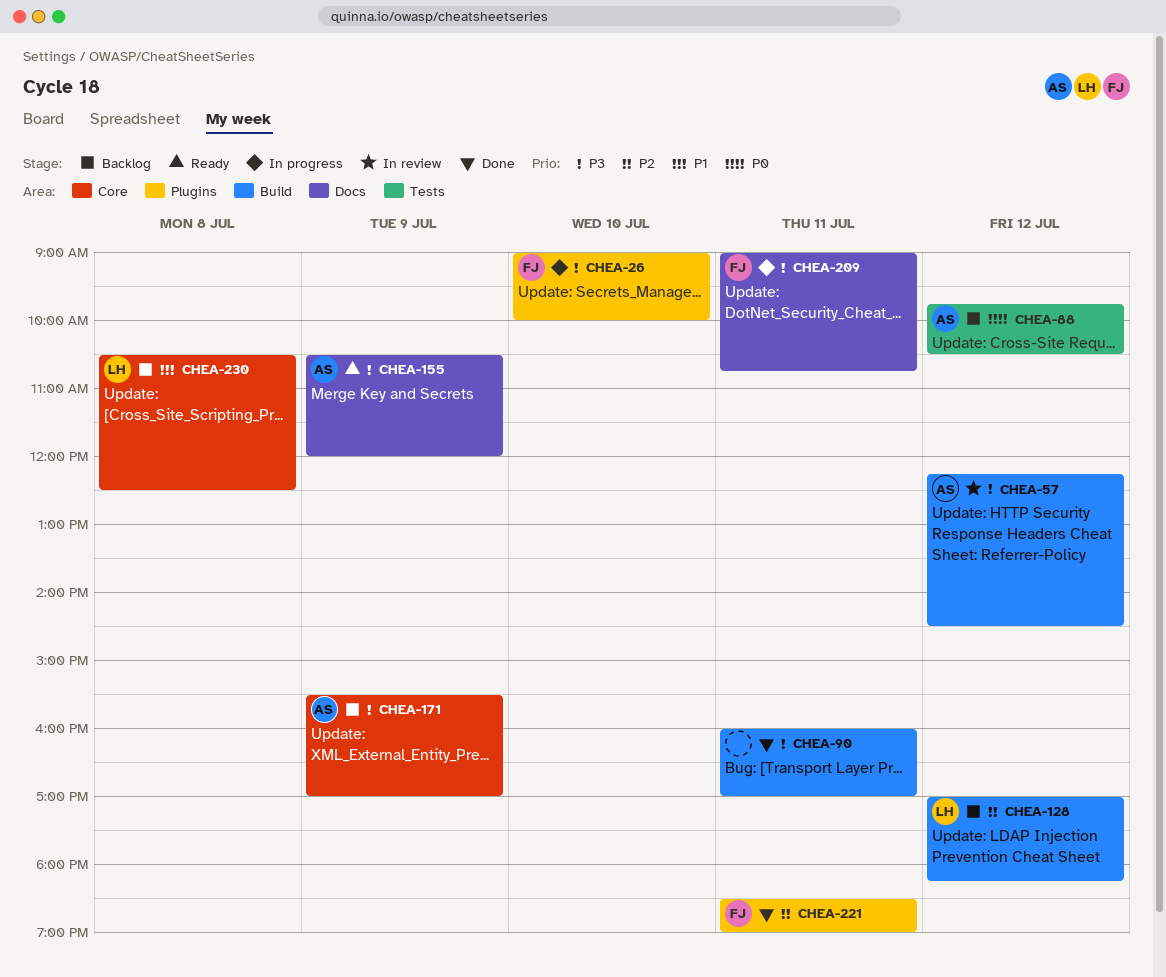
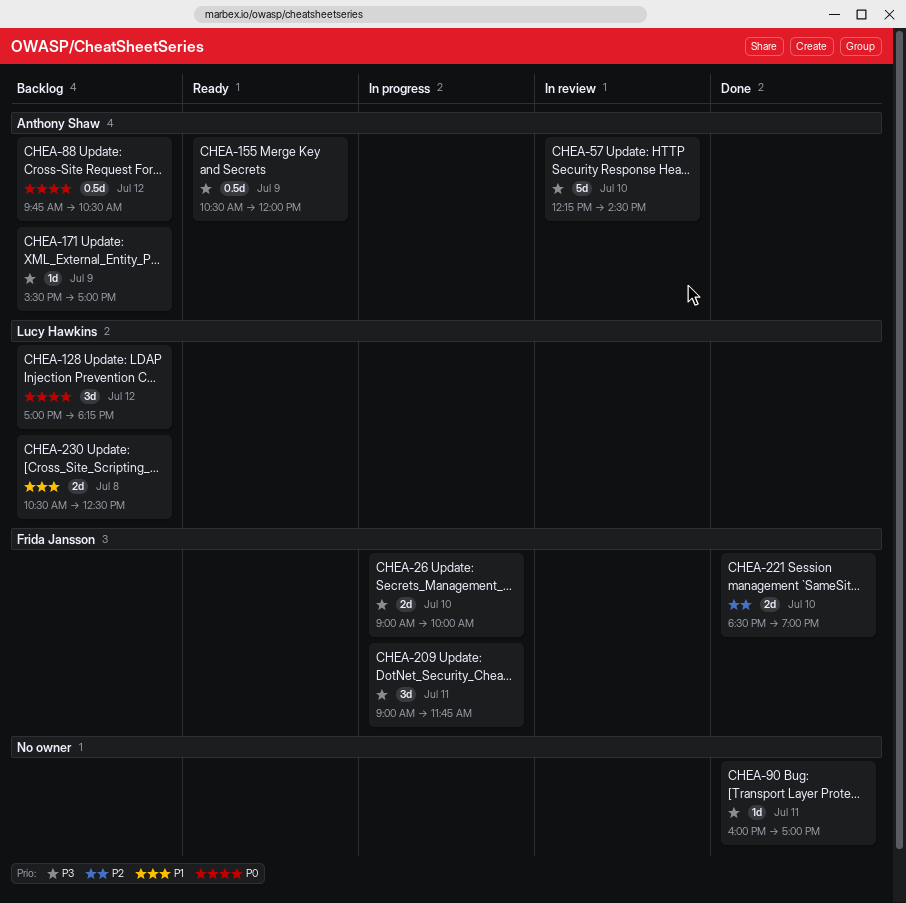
CHEA-57, day: Jul 12 -> Jul 10
CHEA-128, priority: P2 -> P0
CHEA-209, ends: 10:45 -> 11:45
CHEA-221, day: Jul 11 -> Jul 10

